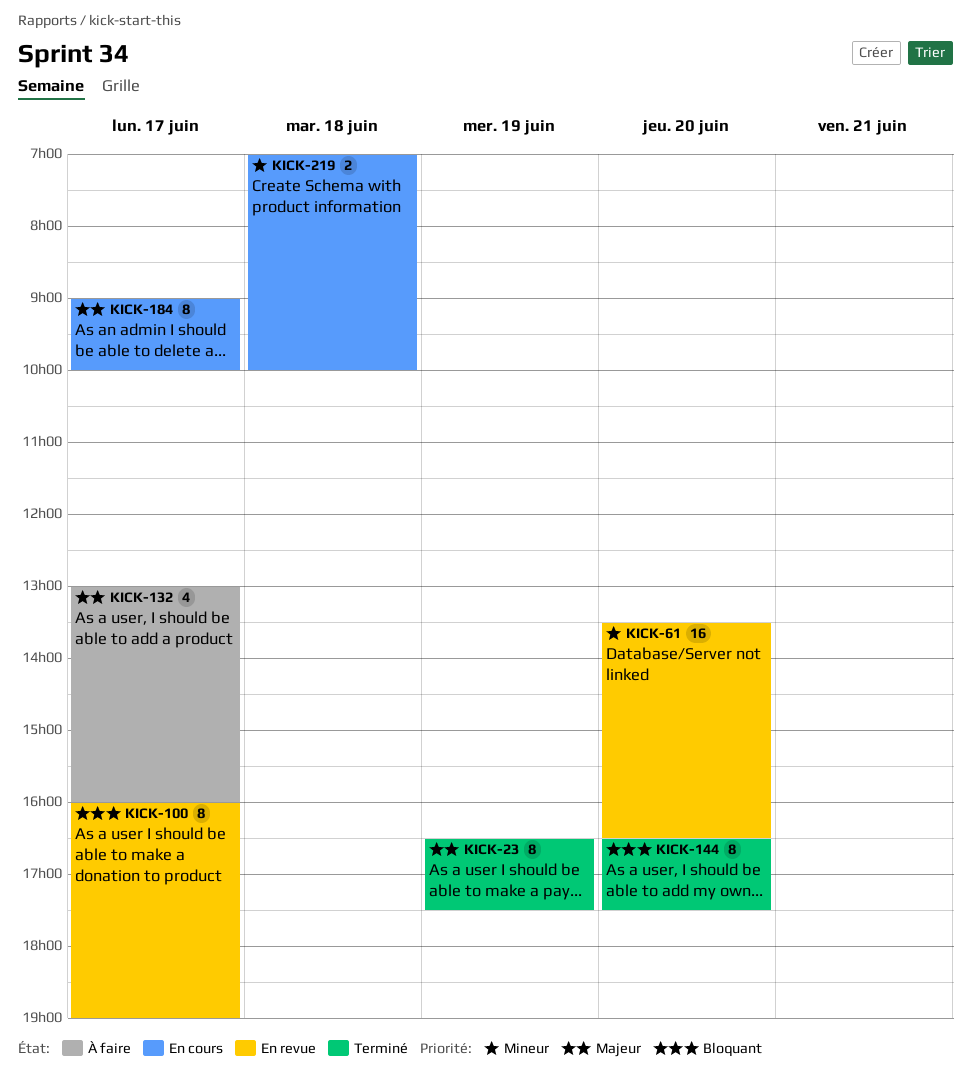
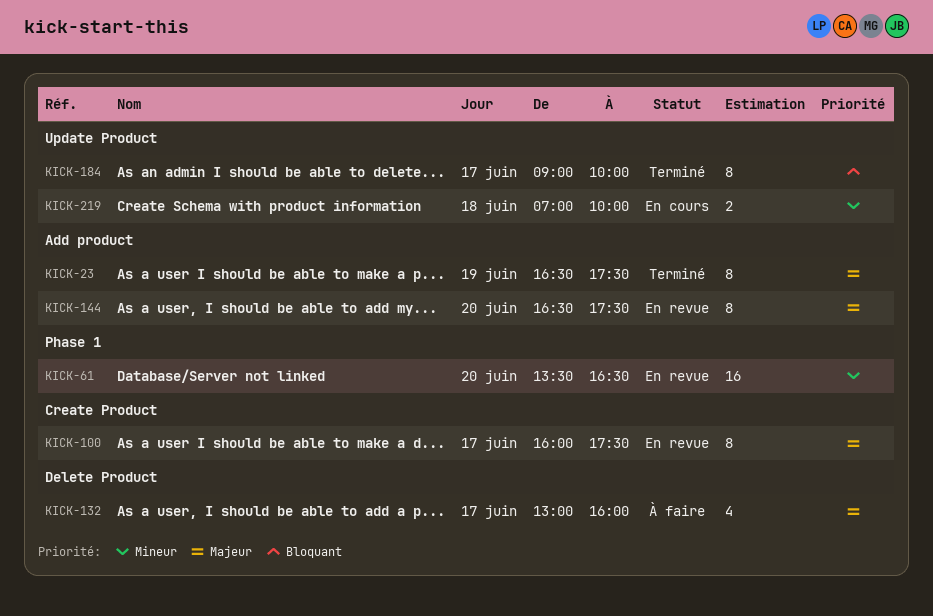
KICK-100, priority: Bloquant -> Majeur
KICK-100, ends: 19:00 -> 17:30
KICK-144, status: Terminé -> En revue
KICK-144, priority: Bloquant -> Majeur
KICK-184, status: En cours -> Terminé
KICK-184, priority: Majeur -> Bloquant

